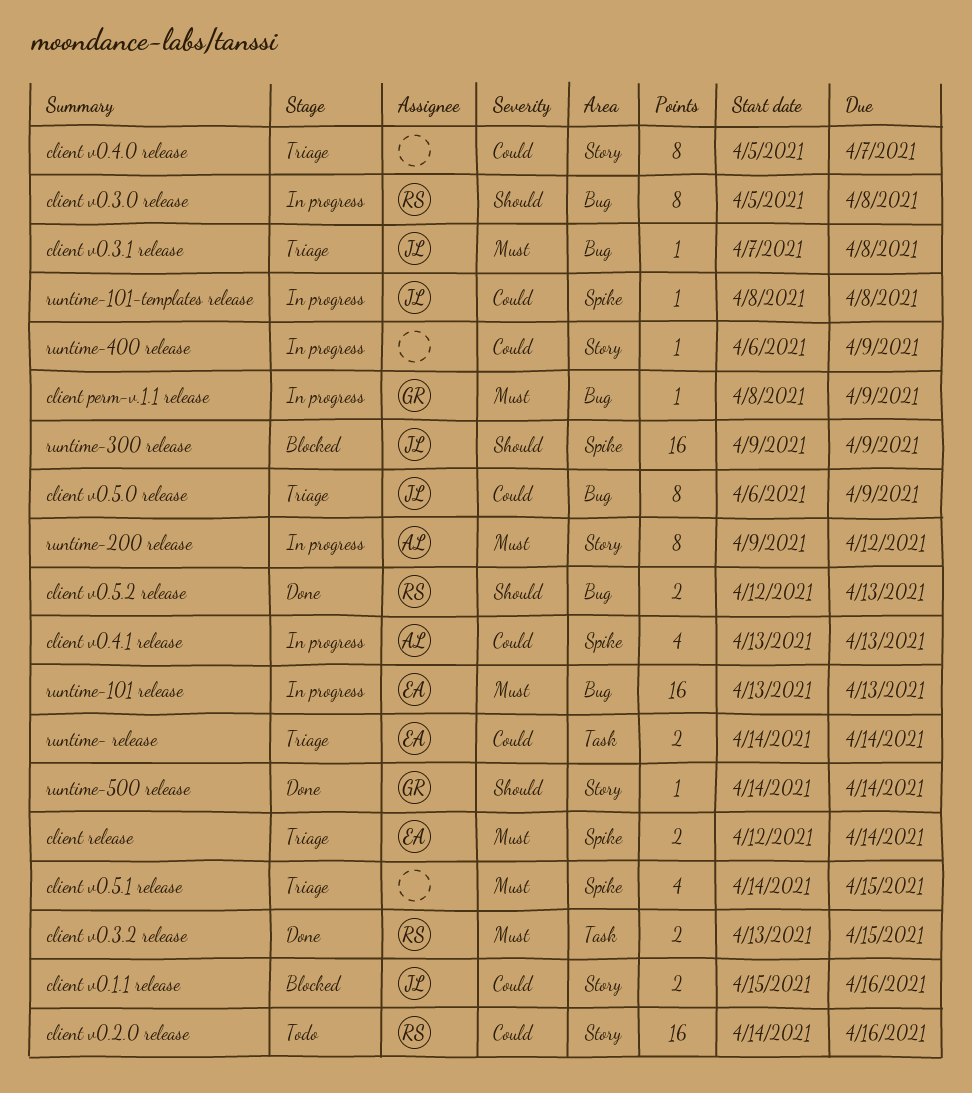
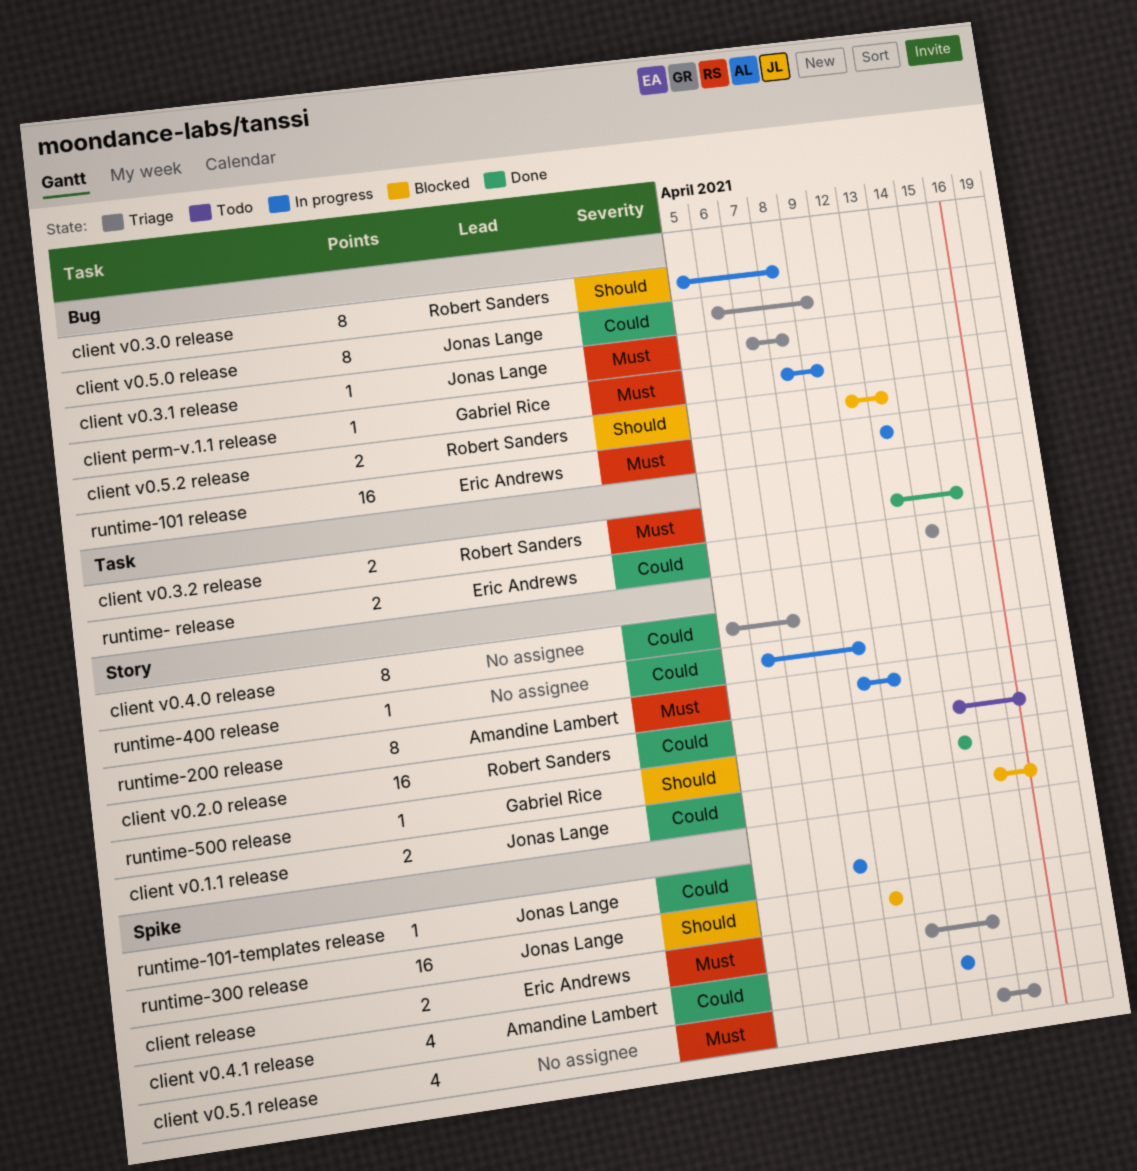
client v0.5.2 release, status: Done -> Blocked

